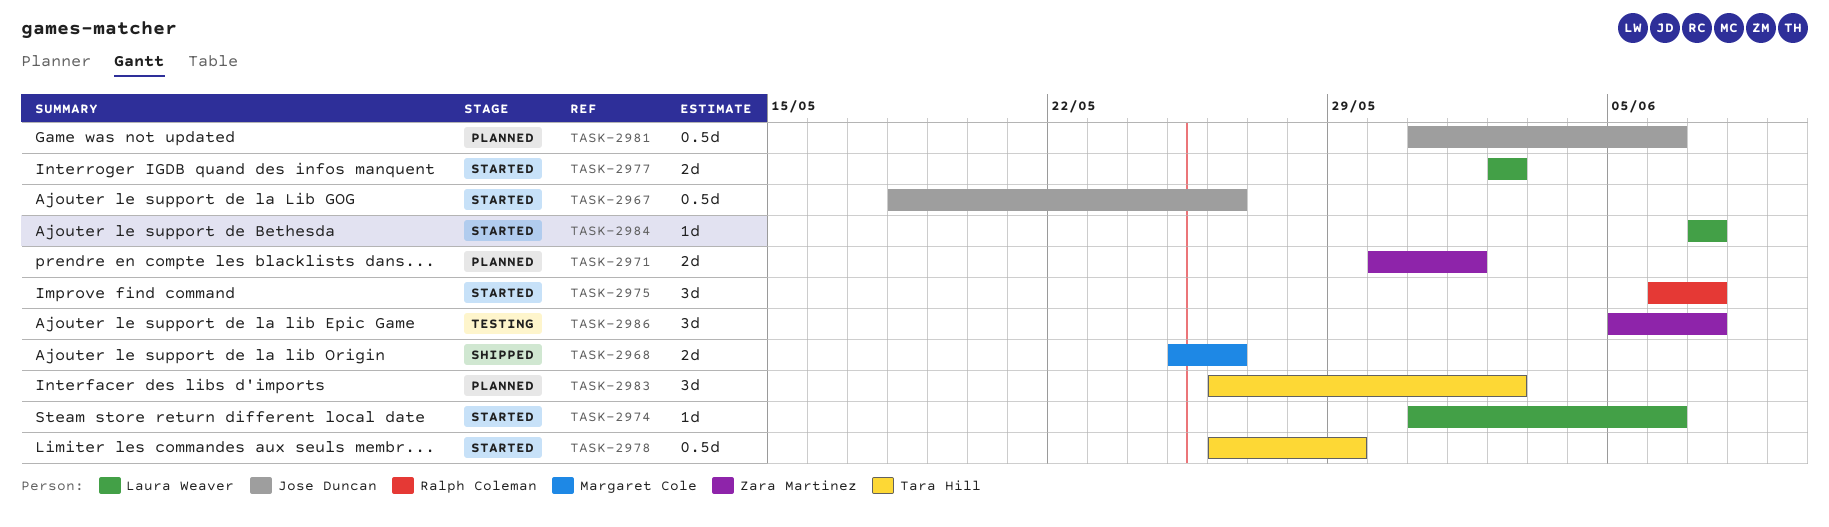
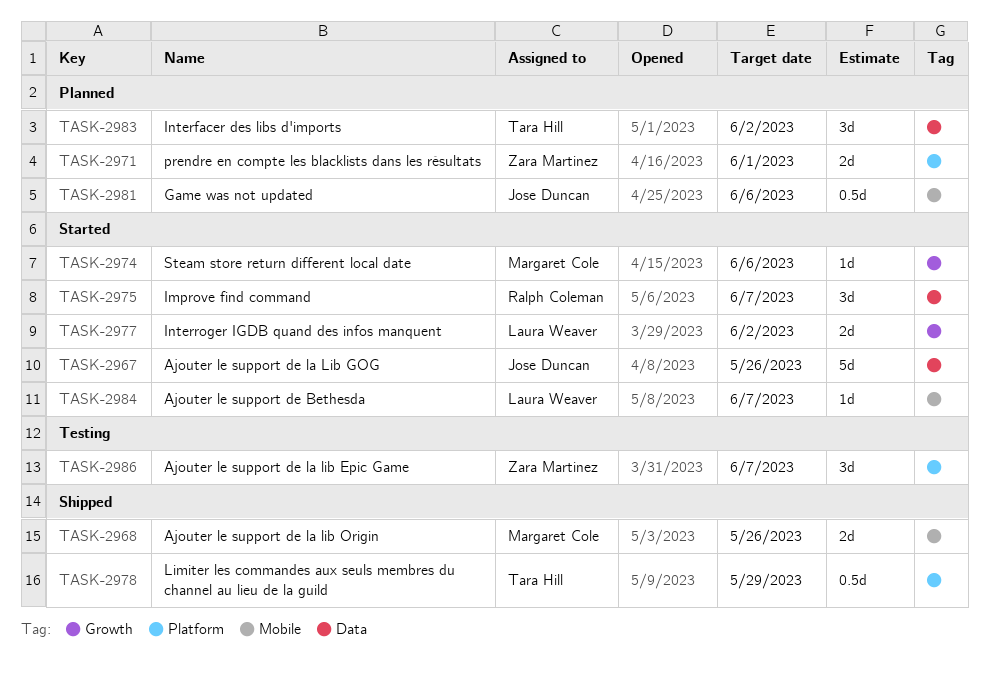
TASK-2967, estimate: 0.5d -> 5d
TASK-2974, owner: Laura Weaver -> Margaret Cole
TASK-2978, status: Started -> Shipped

